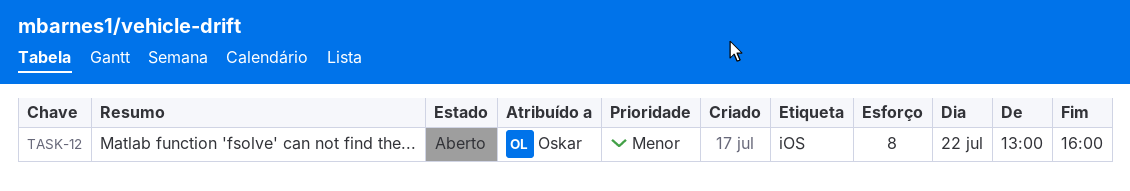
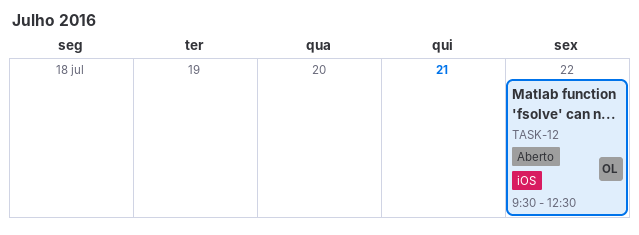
TASK-12, begins: 13:00 -> 09:30
TASK-12, ends: 16:00 -> 12:30

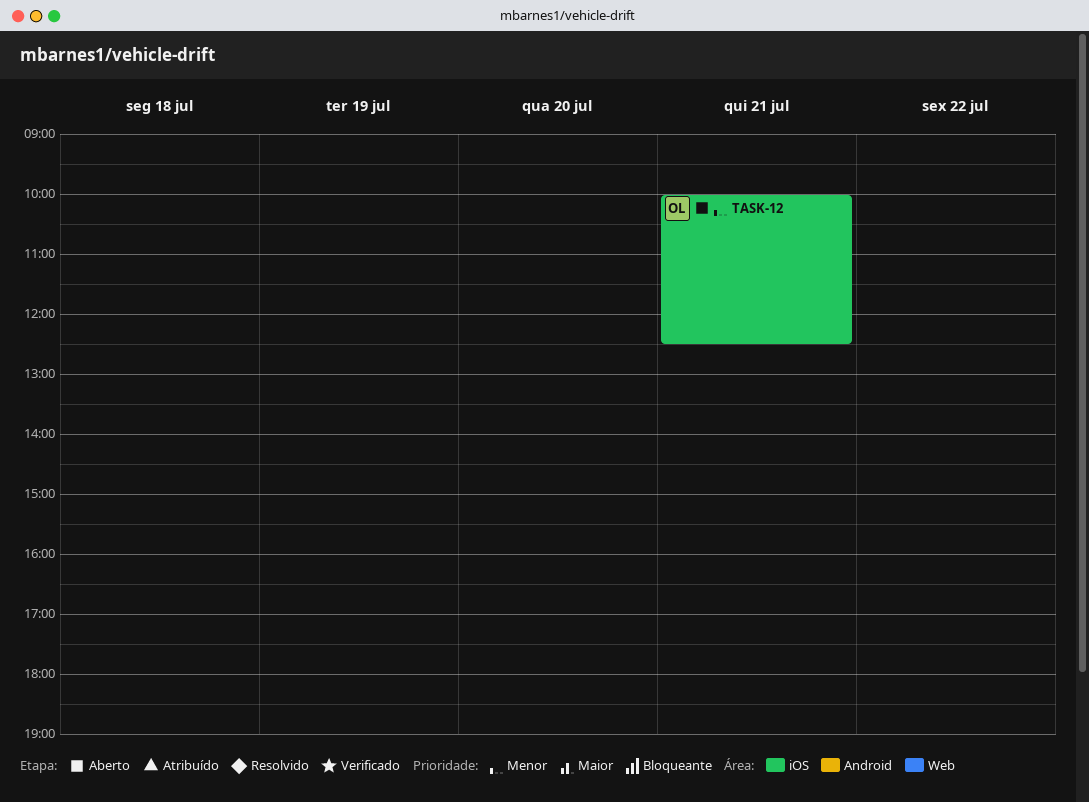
TASK-12, day: Jul 22 -> Jul 21
TASK-12, begins: 09:30 -> 10:00

